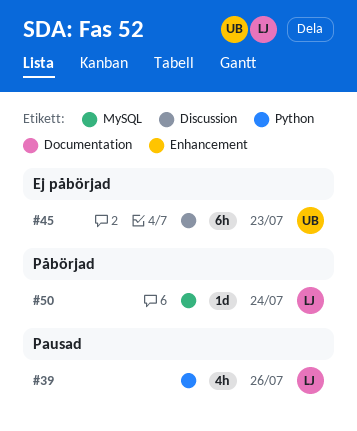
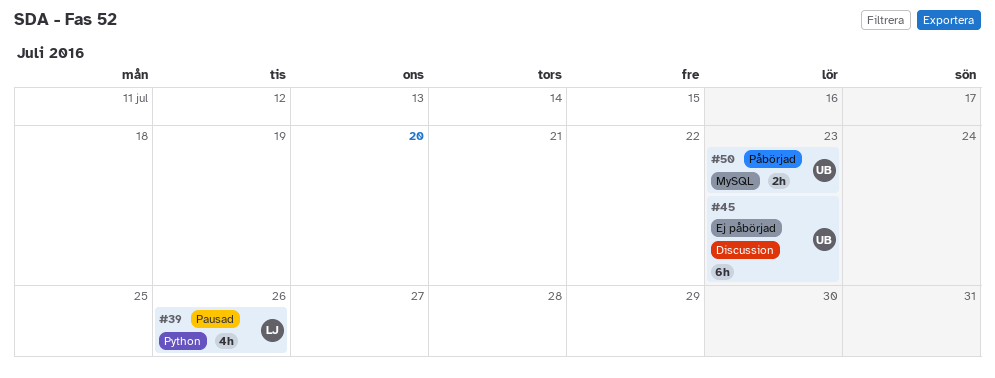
#50, owner: LJ -> UB
#50, estimate: 1d -> 2h
#50, due: Jul 24 -> Jul 23

